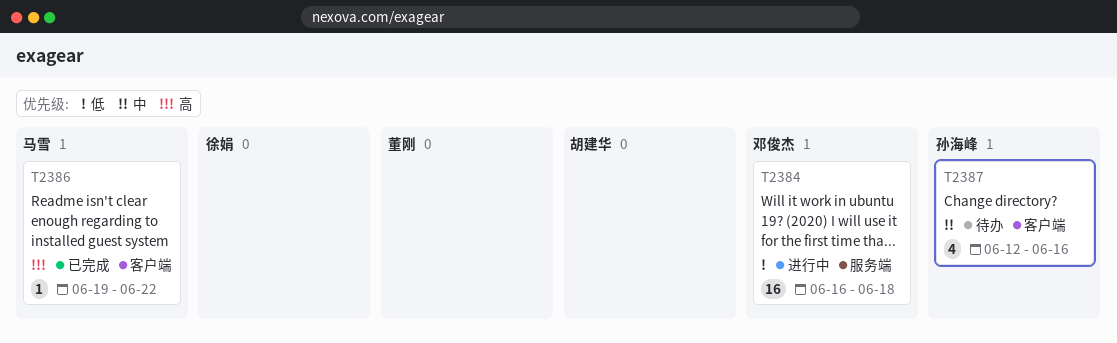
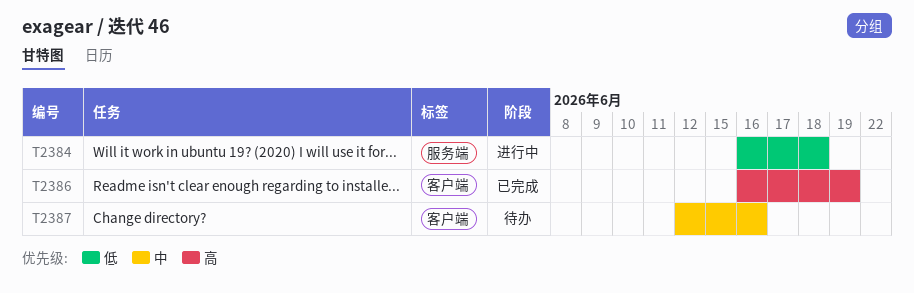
T2386, start: Jun 19 -> Jun 16
T2386, due: Jun 22 -> Jun 19

